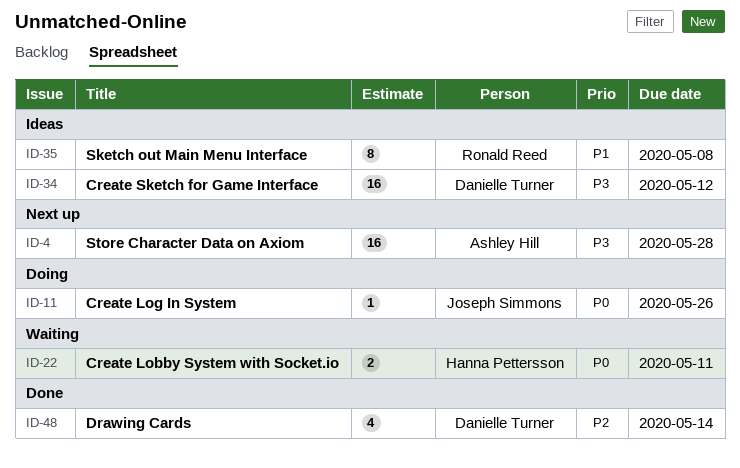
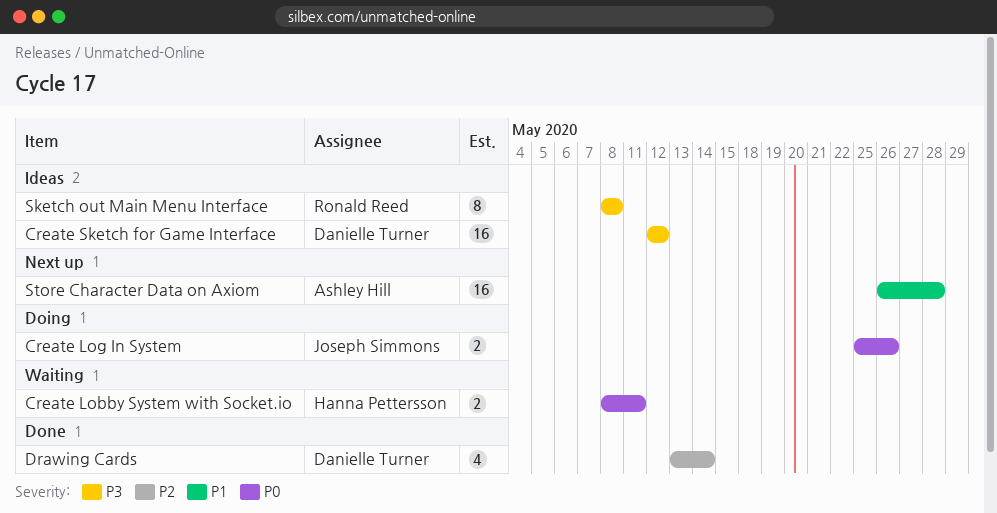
Create Log In System, estimate: 1 -> 2
Sketch out Main Menu Interface, priority: P1 -> P3
Store Character Data on Axiom, priority: P3 -> P1

